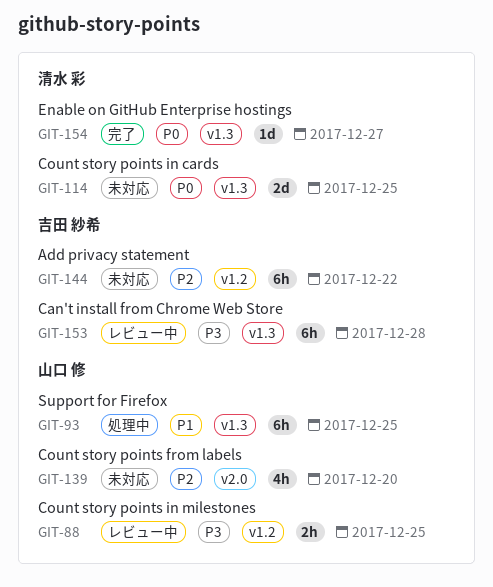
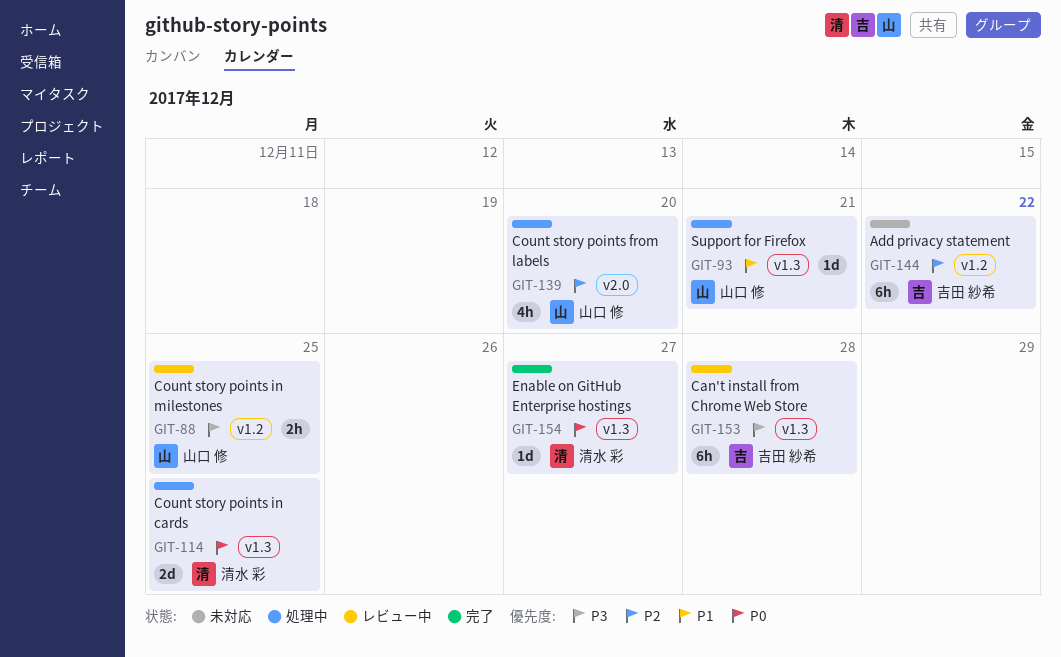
GIT-93, estimate: 6h -> 1d
GIT-93, due: Dec 25 -> Dec 21
GIT-114, status: 未対応 -> 処理中
GIT-139, status: 未対応 -> 処理中

